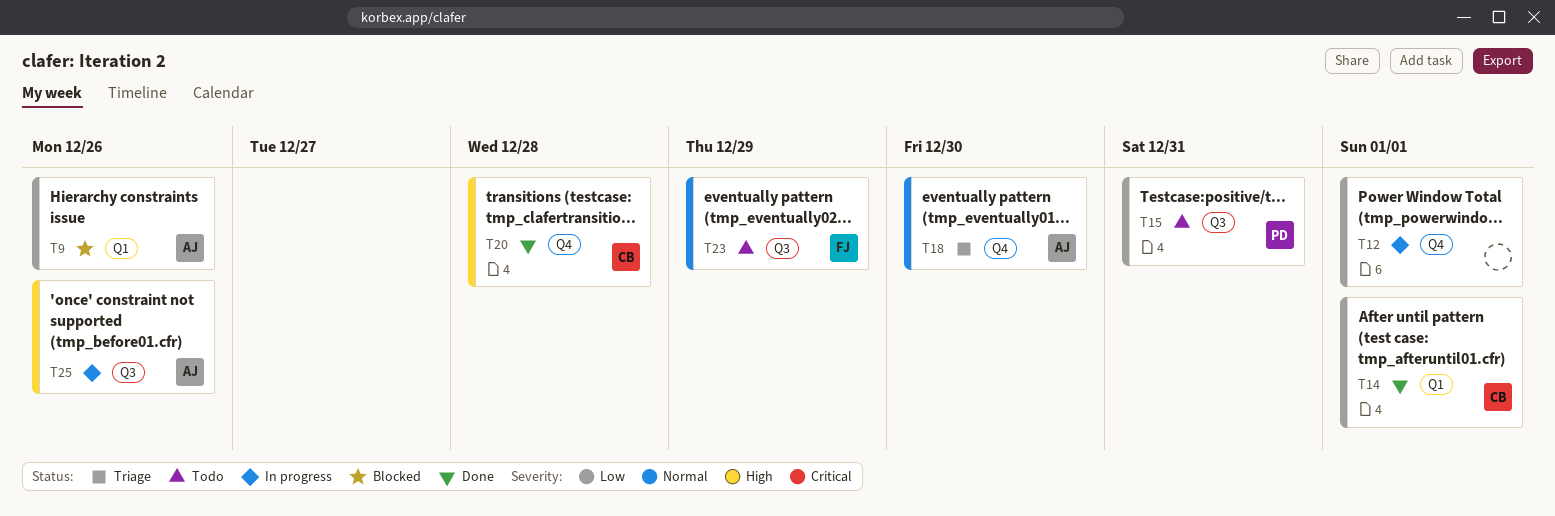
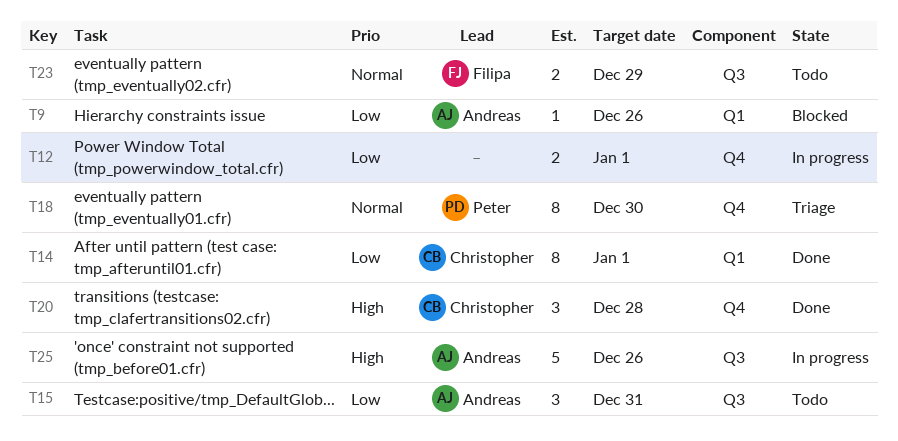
T15, owner: Peter -> Andreas
T18, owner: Andreas -> Peter

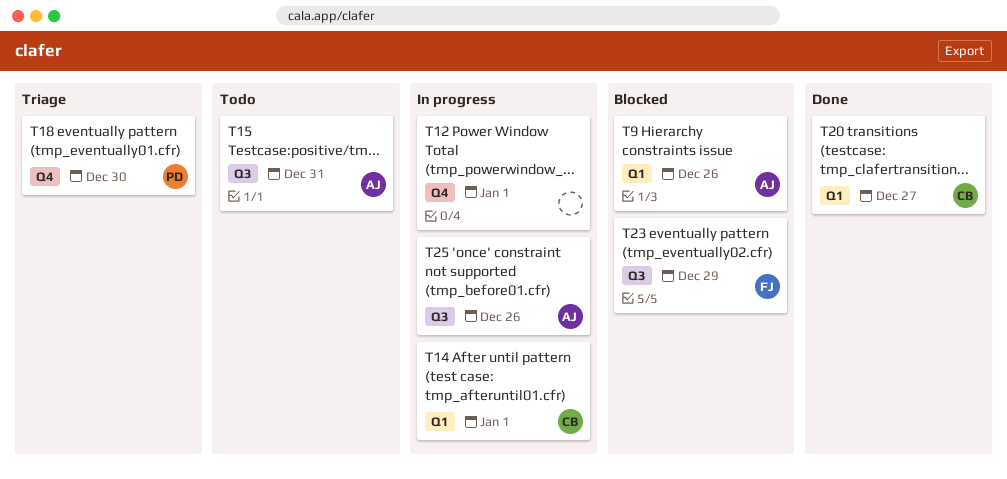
T14, status: Done -> In progress
T20, label: Q4 -> Q1
T20, due: Dec 28 -> Dec 27
T23, status: Todo -> Blocked

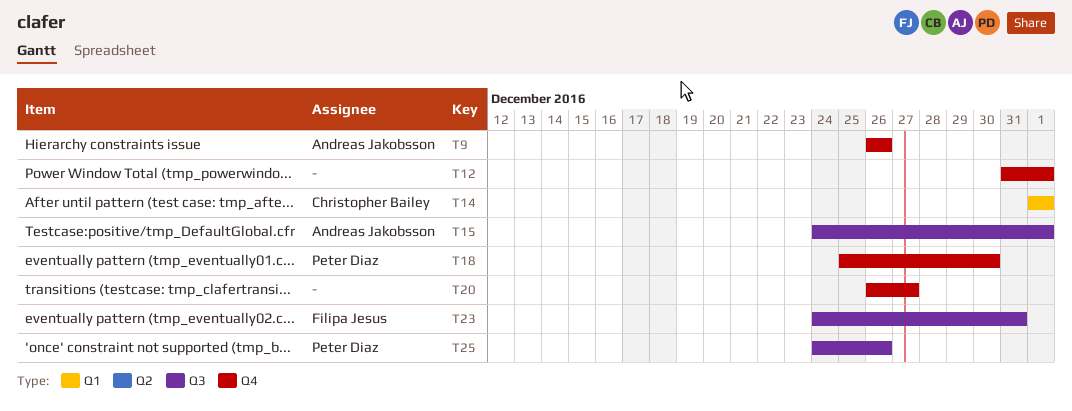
T9, label: Q1 -> Q4
T15, due: Dec 31 -> Jan 1
T20, owner: Christopher Bailey -> none
T20, label: Q1 -> Q4
T23, due: Dec 29 -> Dec 31
T25, owner: Andreas Jakobsson -> Peter Diaz

